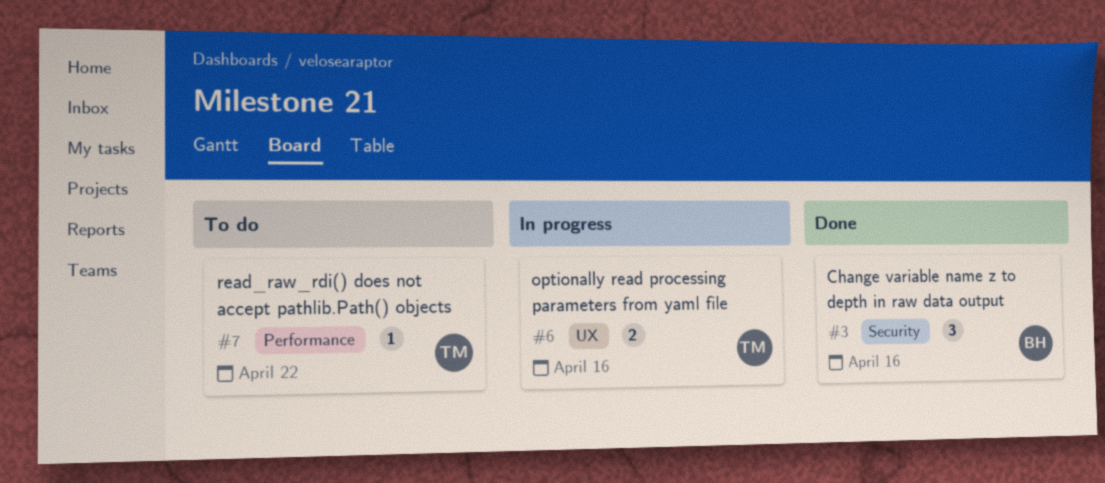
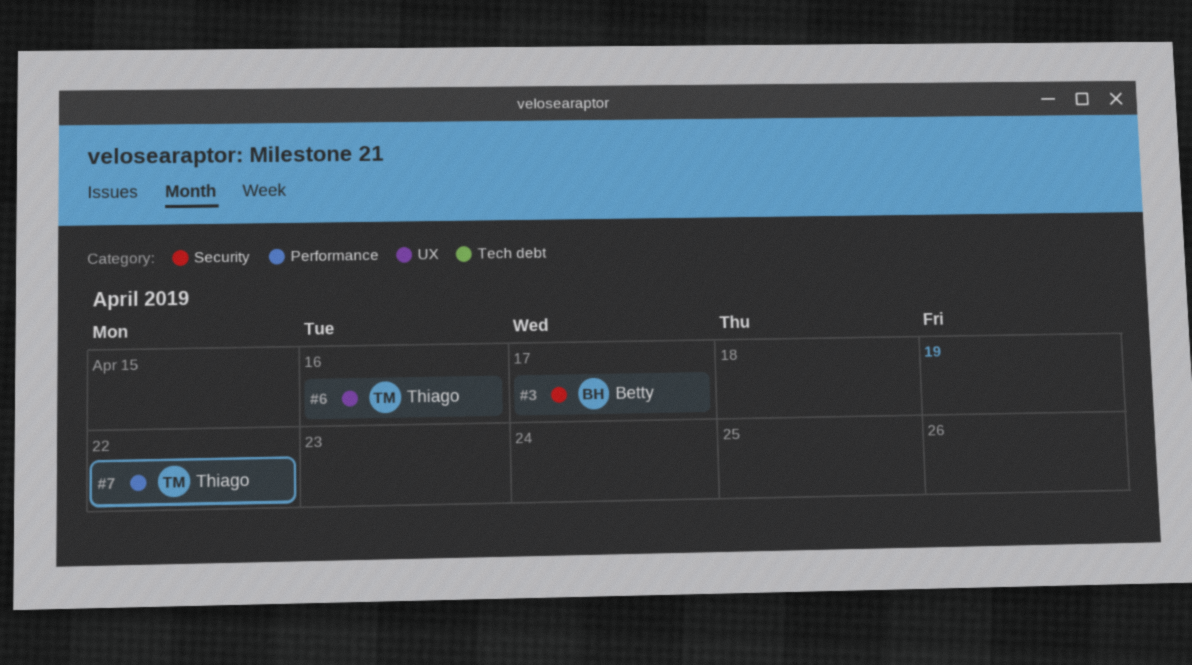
#3, due: Apr 16 -> Apr 17

